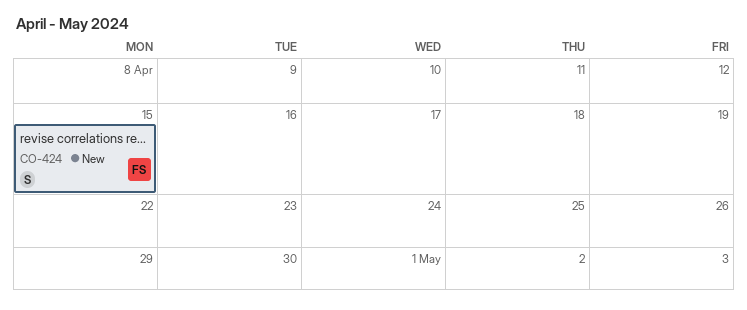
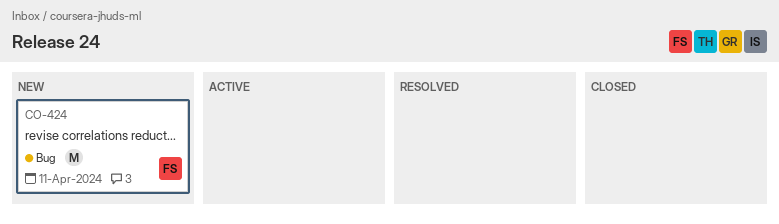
CO-424, estimate: S -> M
CO-424, due: Apr 15 -> Apr 11

